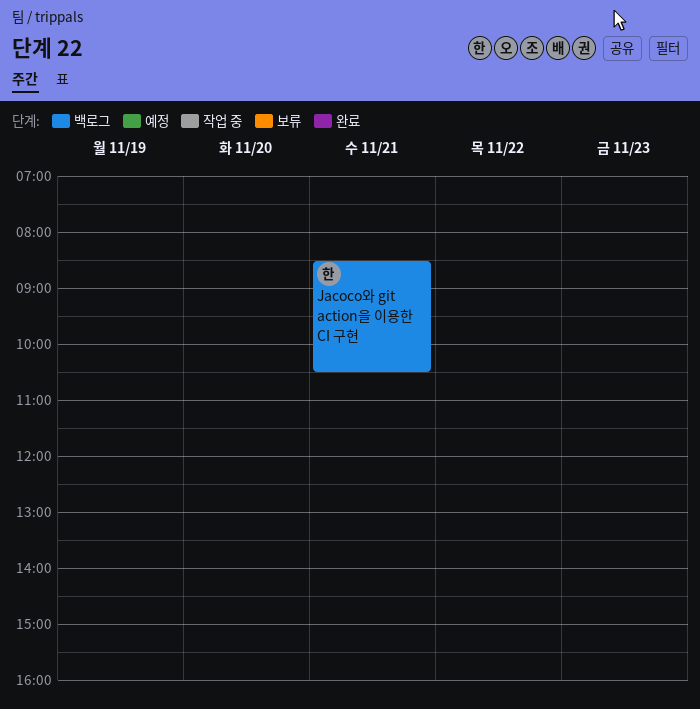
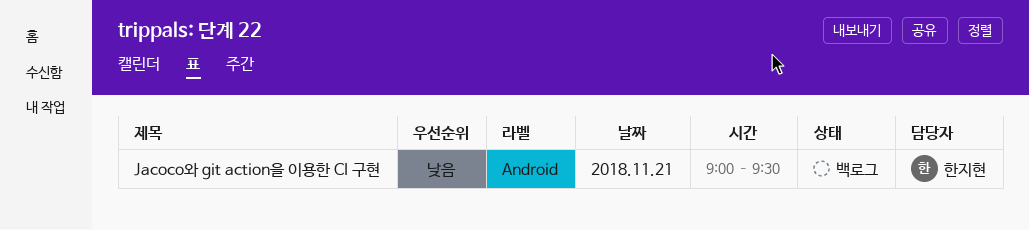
Jacoco와 git action을 이용한 CI 구현, begins: 08:30 -> 09:00
Jacoco와 git action을 이용한 CI 구현, ends: 10:30 -> 09:30

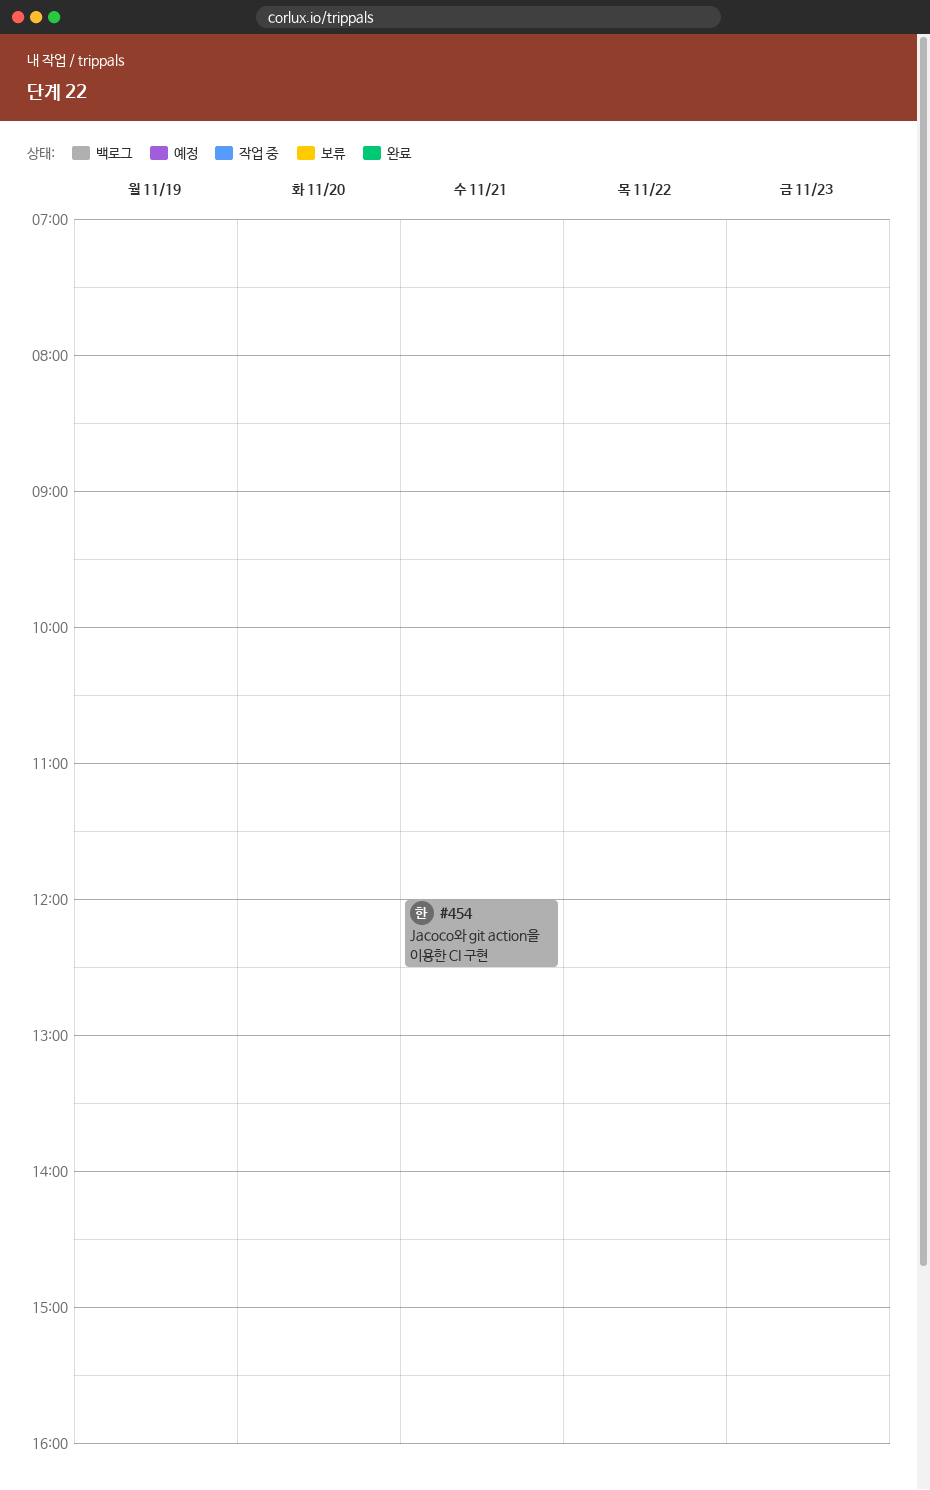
Jacoco와 git action을 이용한 CI 구현, begins: 09:00 -> 12:00
Jacoco와 git action을 이용한 CI 구현, ends: 09:30 -> 12:30

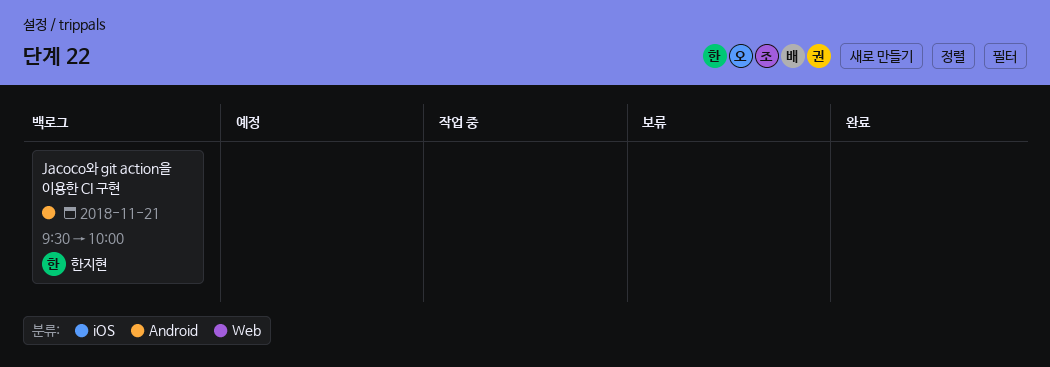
Jacoco와 git action을 이용한 CI 구현, begins: 12:00 -> 09:30
Jacoco와 git action을 이용한 CI 구현, ends: 12:30 -> 10:00

